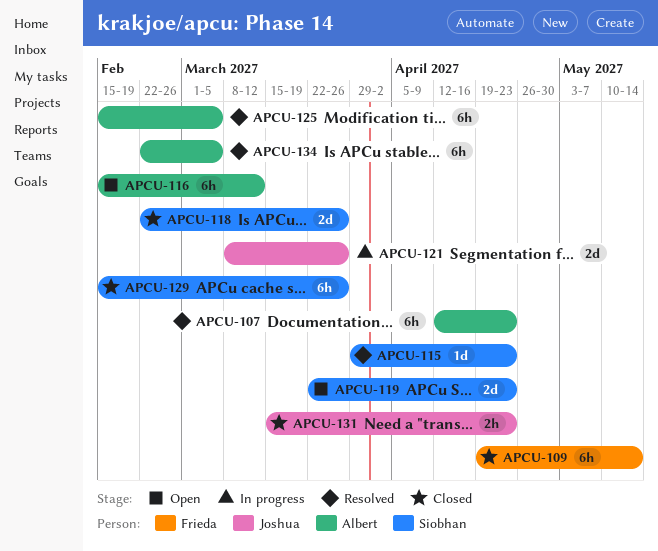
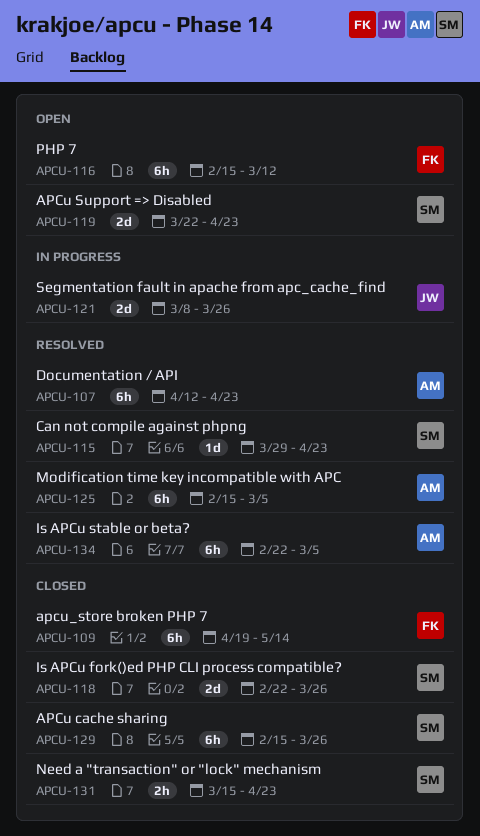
APCU-116, owner: Albert -> Frieda
APCU-131, owner: Joshua -> Siobhan

